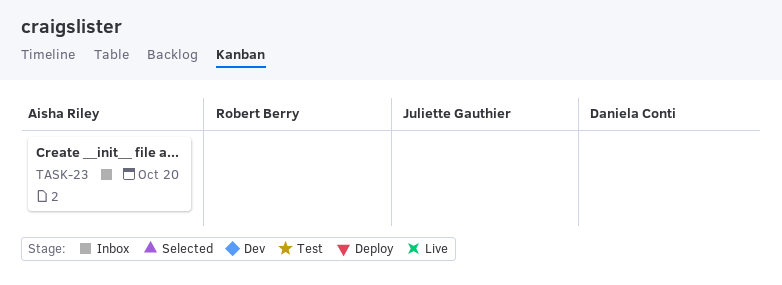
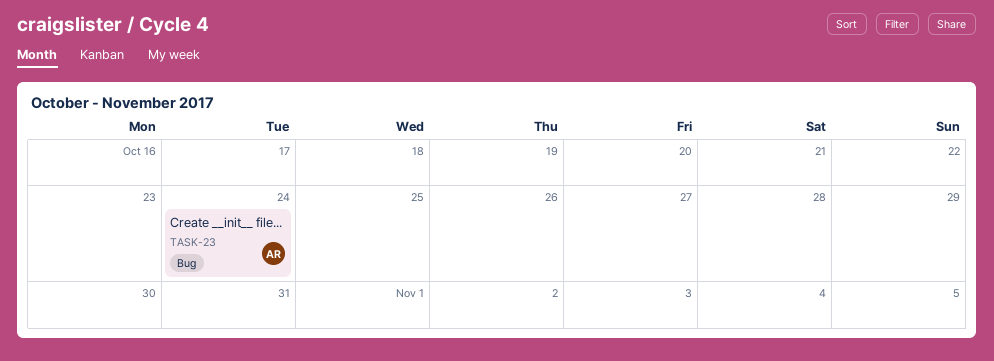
TASK-23, due: Oct 20 -> Oct 24

